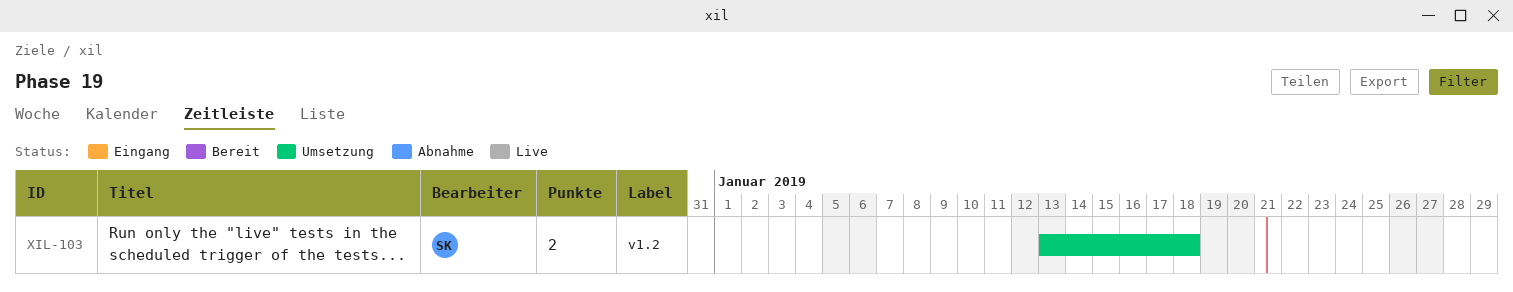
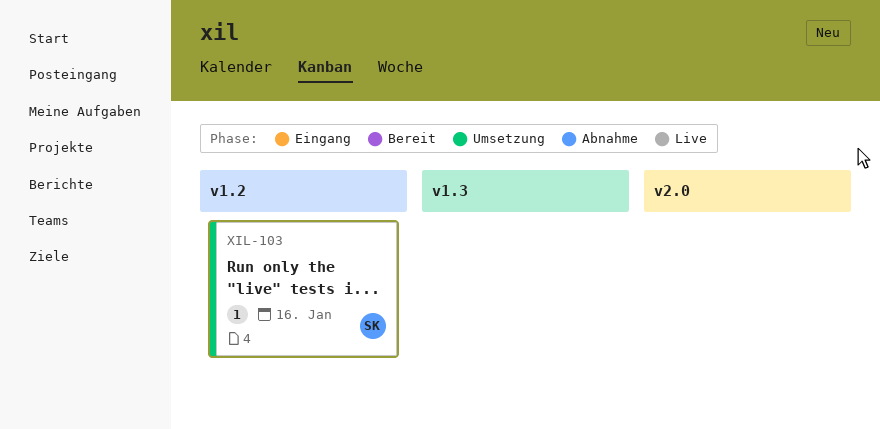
XIL-103, estimate: 2 -> 1
XIL-103, due: Jan 18 -> Jan 16

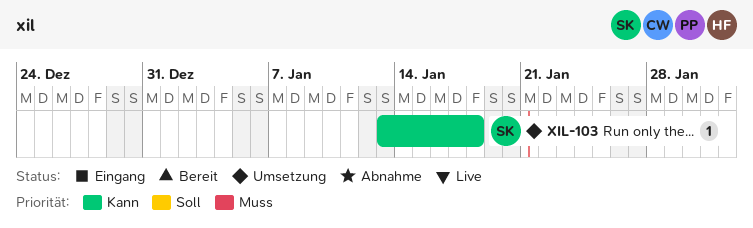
XIL-103, due: Jan 16 -> Jan 18

